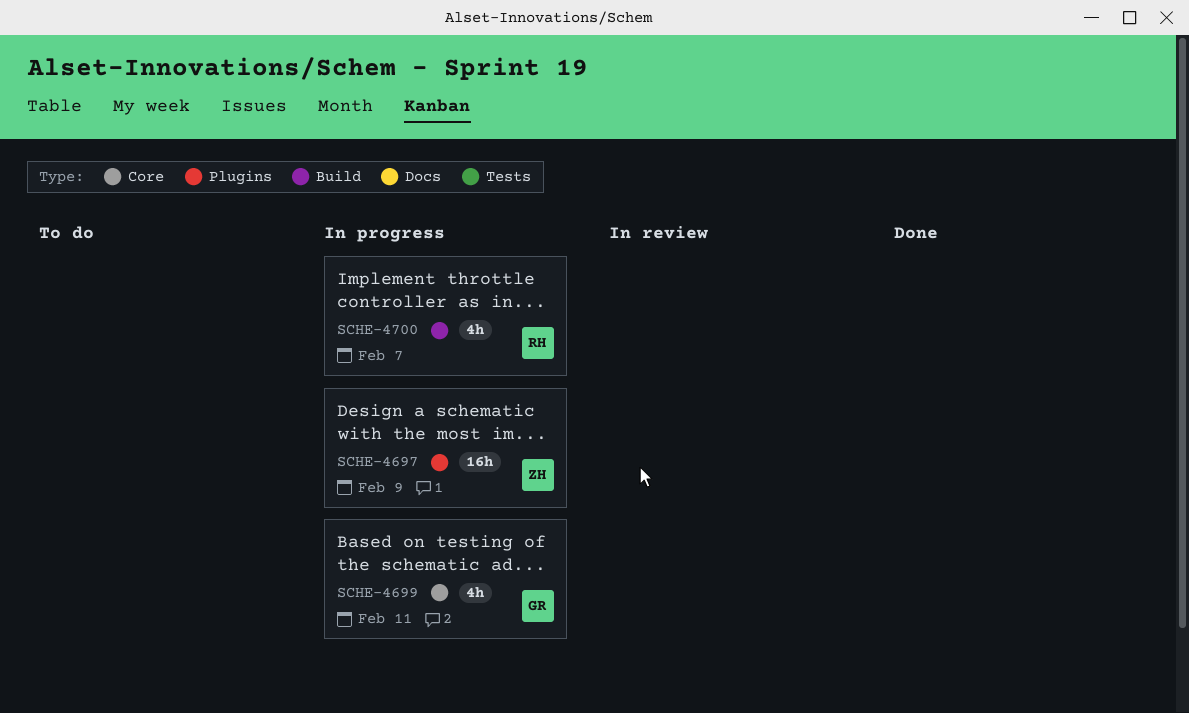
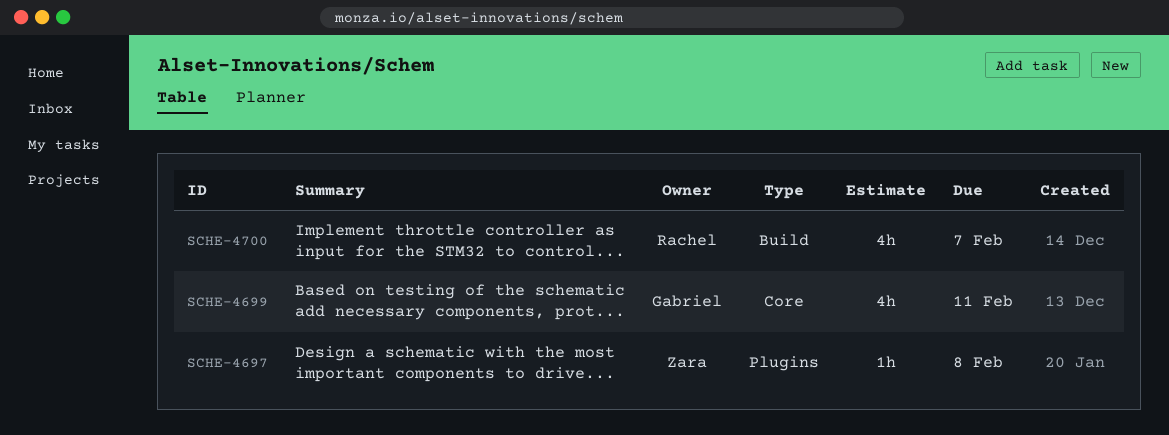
SCHE-4697, estimate: 16h -> 1h
SCHE-4697, due: Feb 9 -> Feb 8

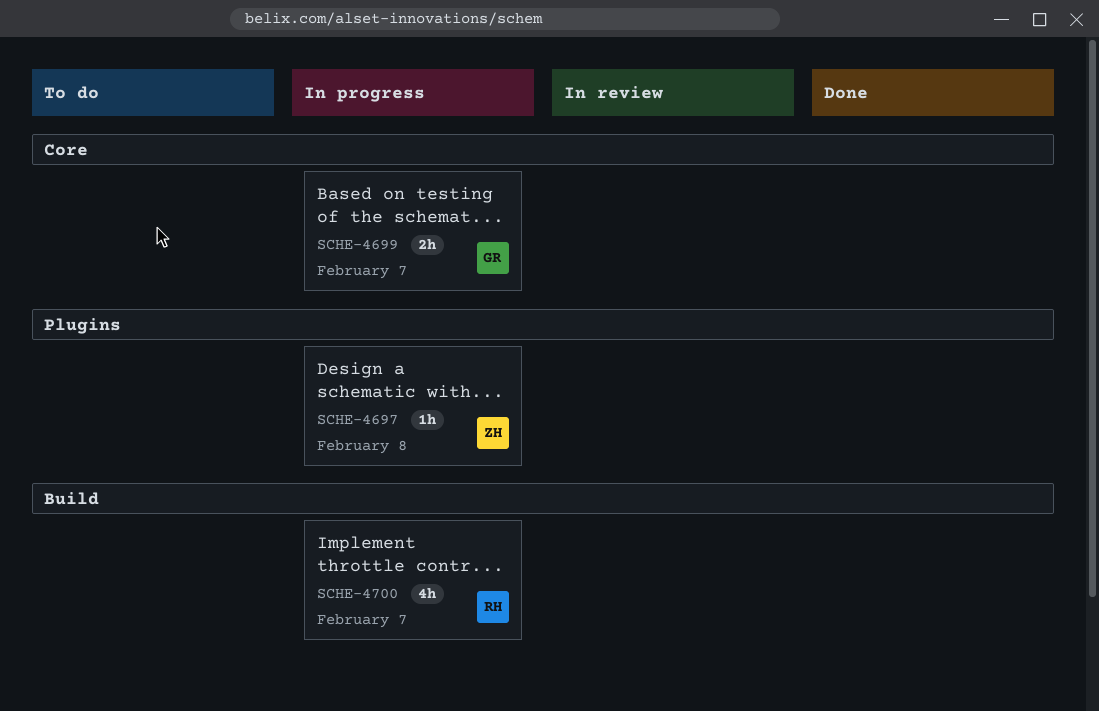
SCHE-4699, estimate: 4h -> 2h
SCHE-4699, due: Feb 11 -> Feb 7

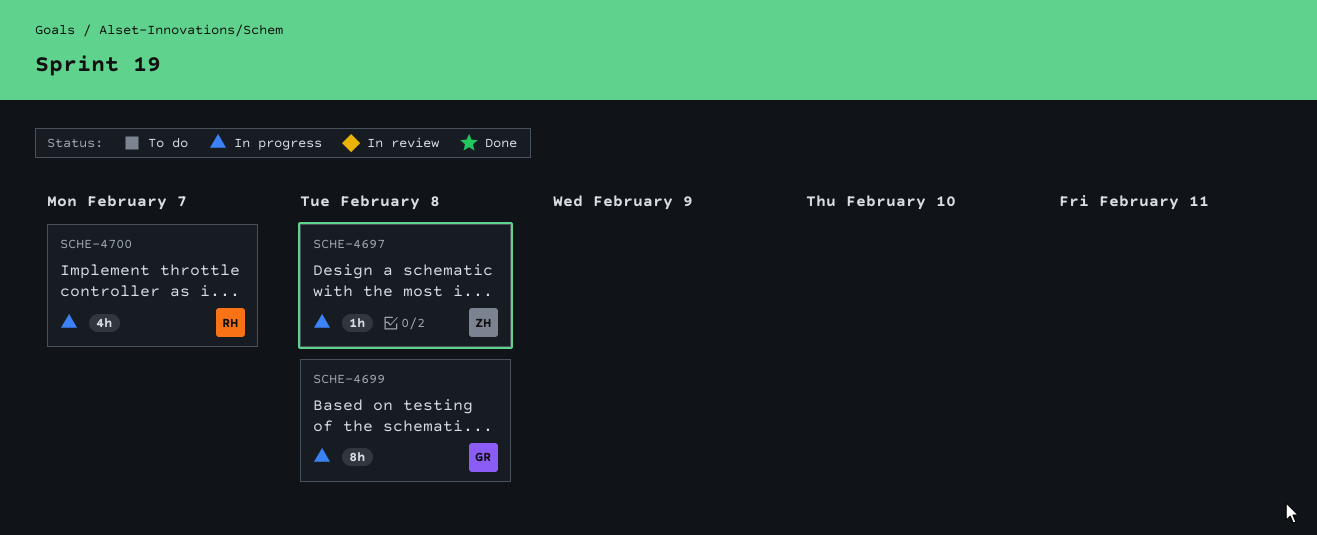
SCHE-4699, estimate: 2h -> 8h
SCHE-4699, due: Feb 7 -> Feb 8

